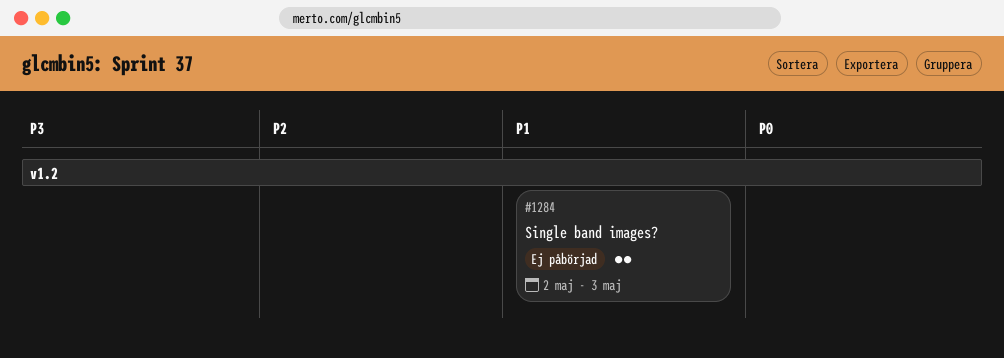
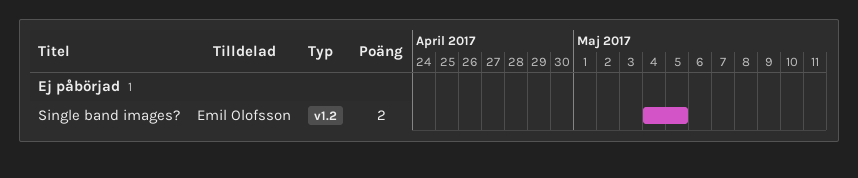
Single band images?, start: May 2 -> May 4
Single band images?, due: May 3 -> May 5

